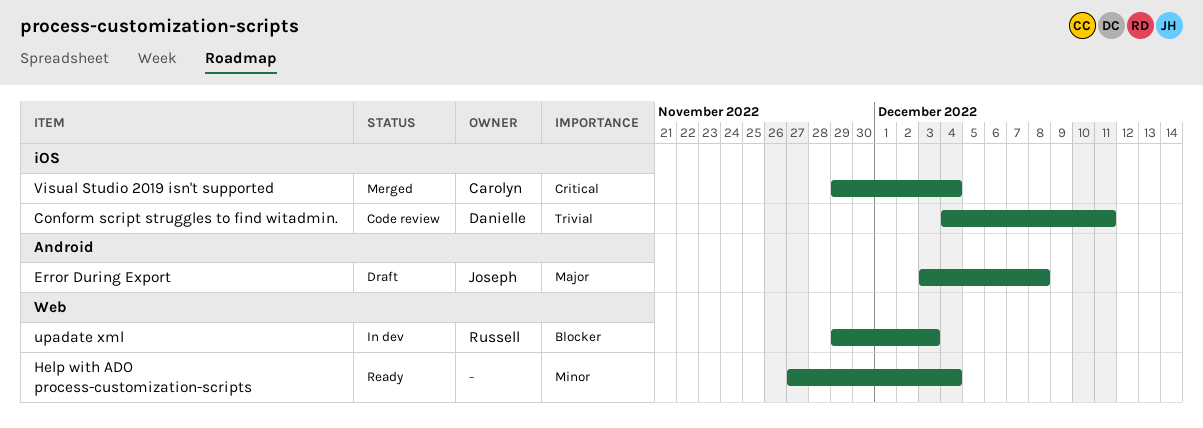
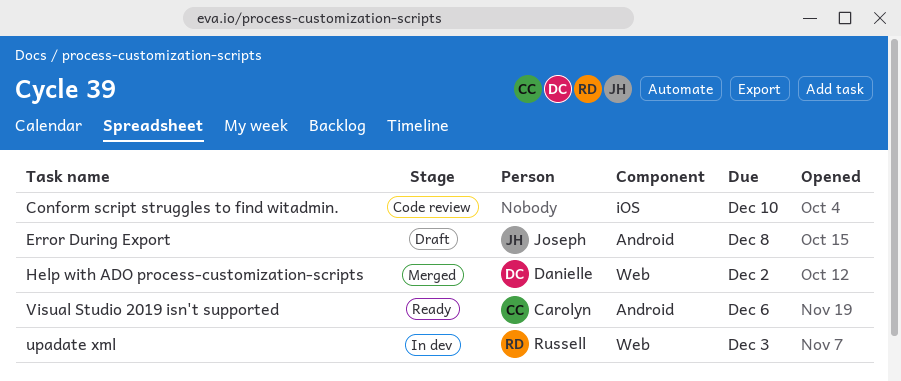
Conform script struggles to find witadmin., owner: Danielle -> none
Conform script struggles to find witadmin., due: Dec 11 -> Dec 10
Help with ADO process-customization-scripts, status: Ready -> Merged
Help with ADO process-customization-scripts, owner: none -> Danielle
Help with ADO process-customization-scripts, due: Dec 4 -> Dec 2
Visual Studio 2019 isn't supported, status: Merged -> Ready
Visual Studio 2019 isn't supported, label: iOS -> Android
Visual Studio 2019 isn't supported, due: Dec 4 -> Dec 6

